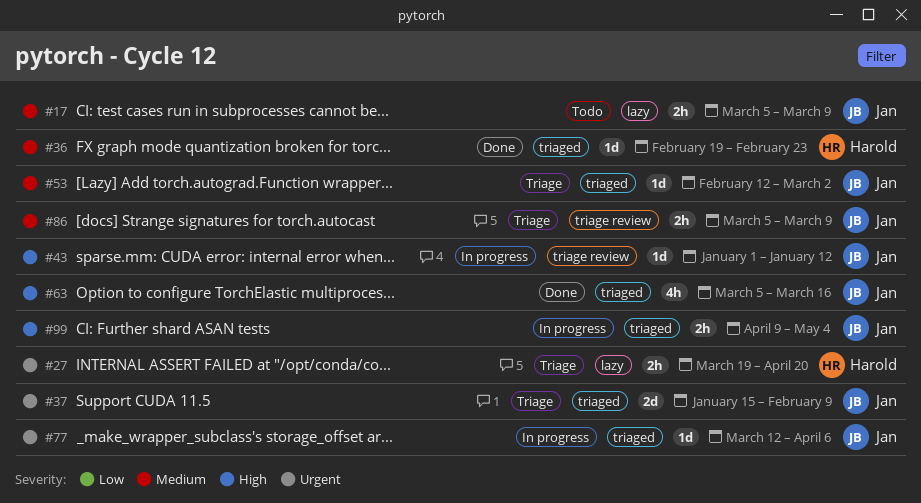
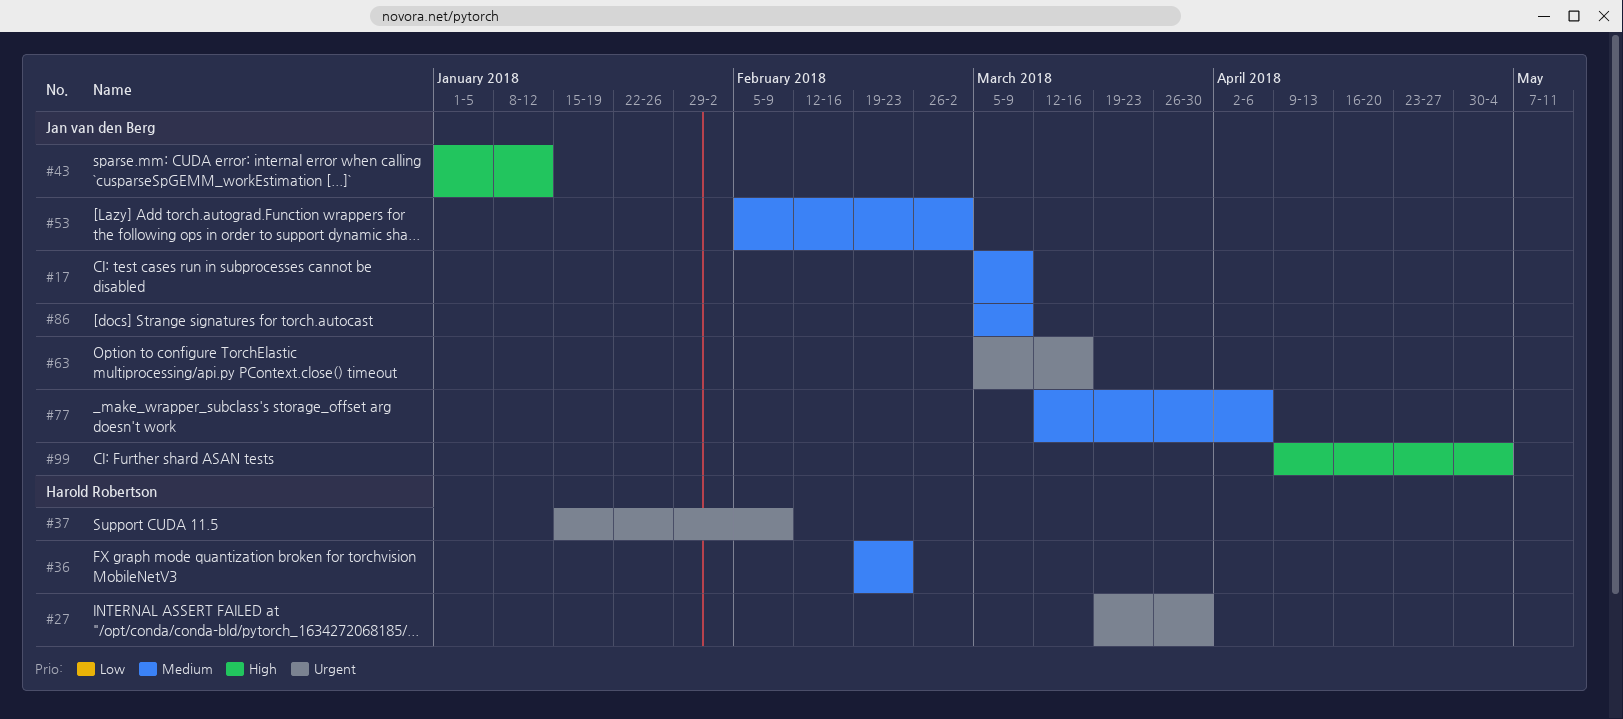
#27, due: Apr 20 -> Mar 30
#37, owner: Jan van den Berg -> Harold Robertson
#53, start: Feb 12 -> Feb 5
#63, priority: High -> Urgent
#77, priority: Urgent -> Medium

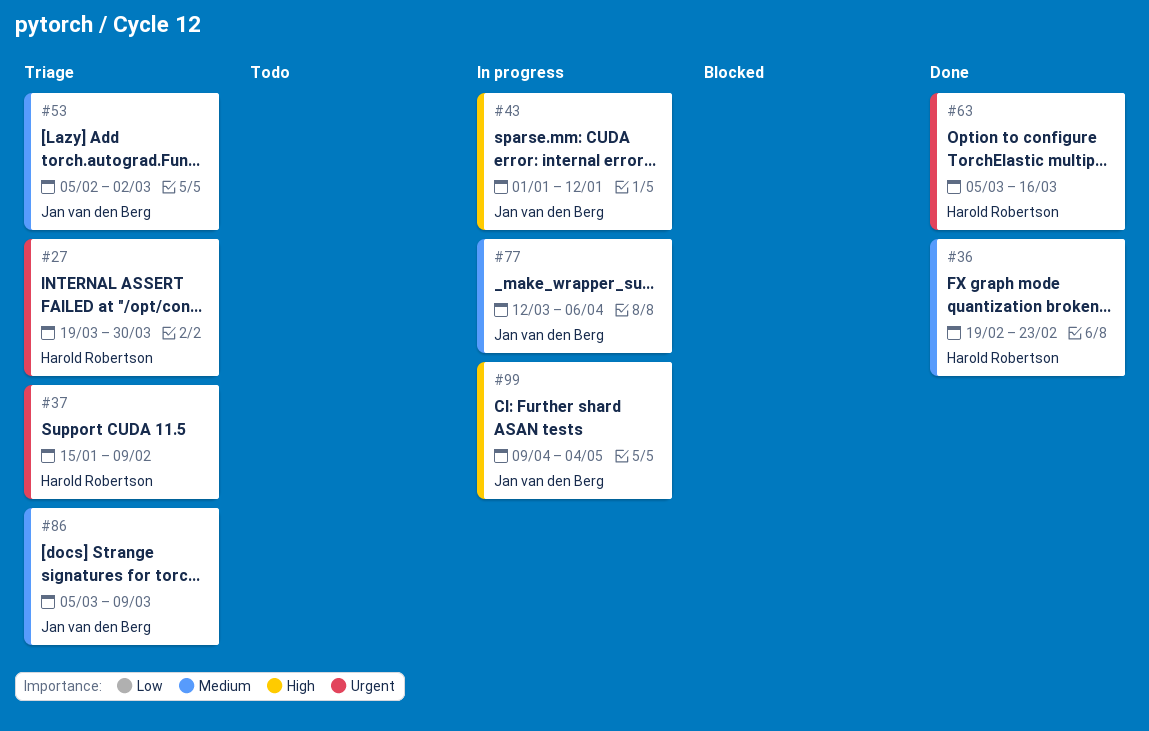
#17: present -> none
#63, owner: Jan van den Berg -> Harold Robertson

